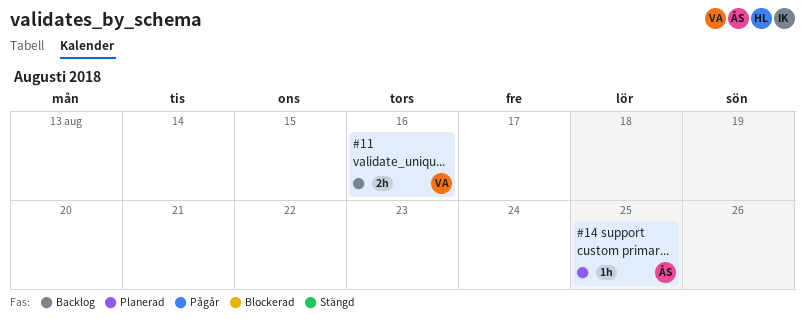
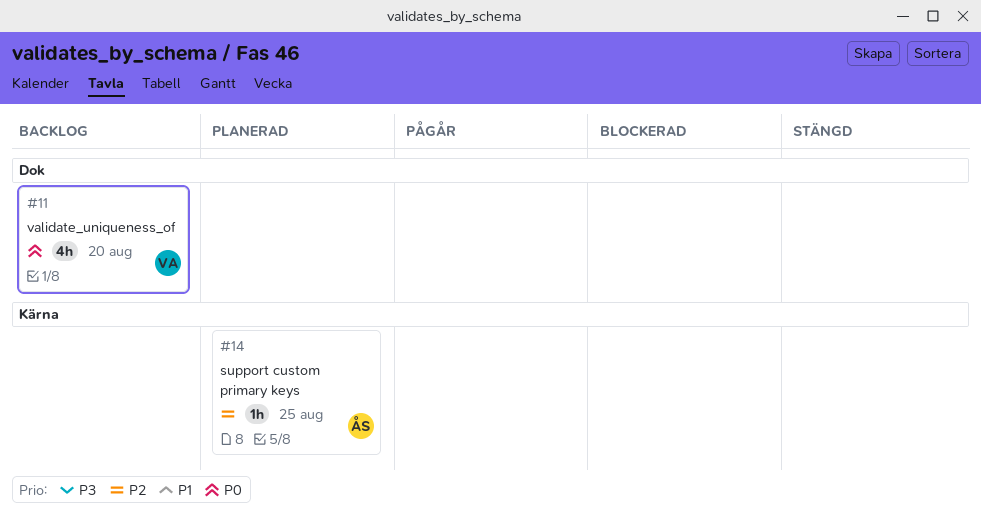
#11, estimate: 2h -> 4h
#11, due: Aug 16 -> Aug 20

